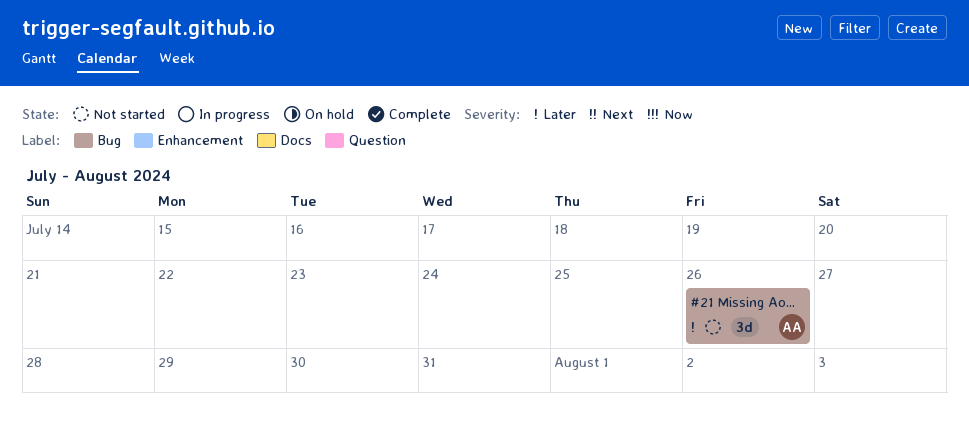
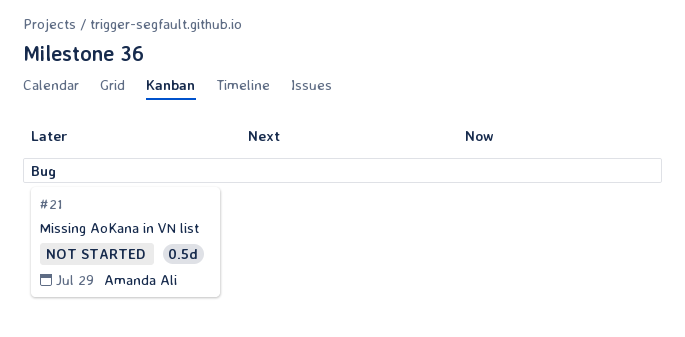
#21, estimate: 3d -> 0.5d
#21, due: Jul 26 -> Jul 29

